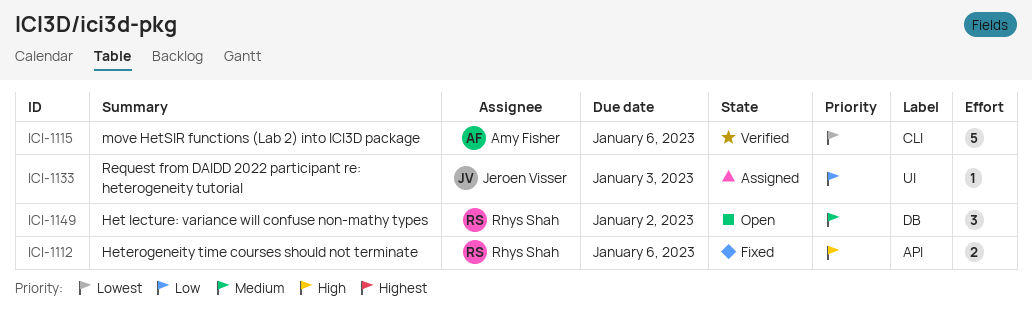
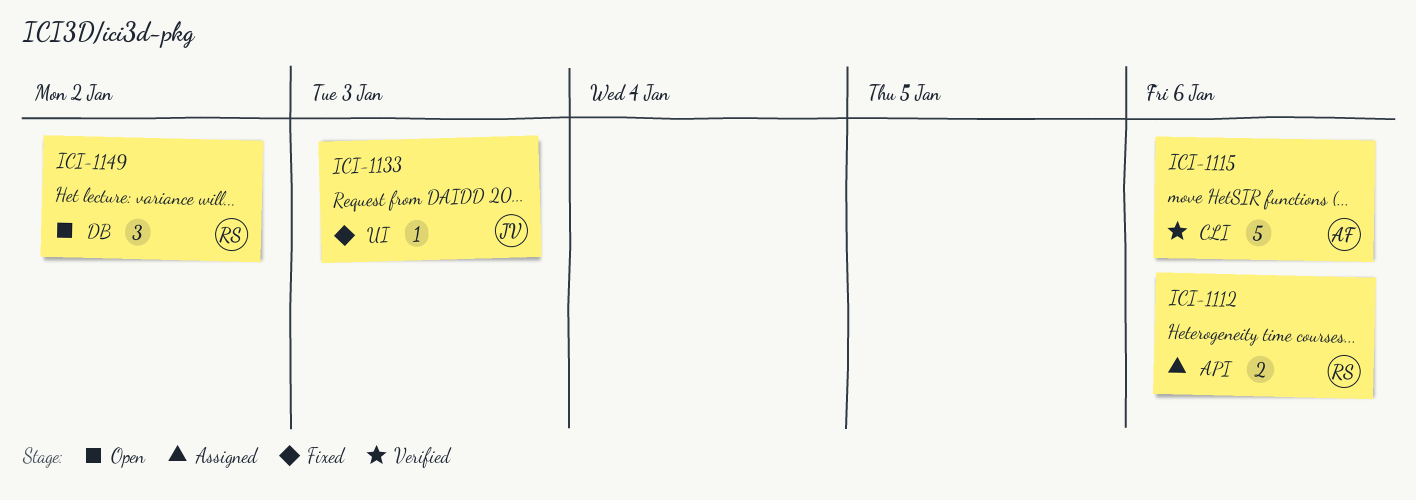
ICI-1112, status: Fixed -> Assigned
ICI-1133, status: Assigned -> Fixed

